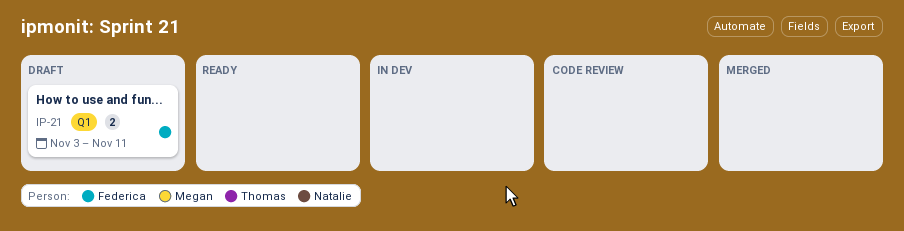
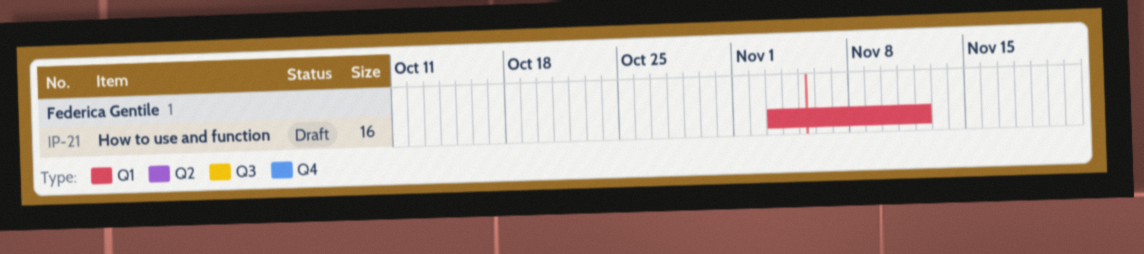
IP-21, estimate: 2 -> 16
IP-21, due: Nov 11 -> Nov 12

